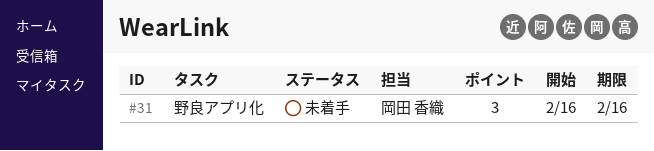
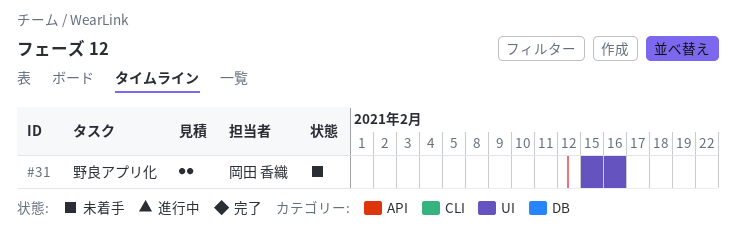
#31, estimate: 3 -> 2
#31, start: Feb 16 -> Feb 15

